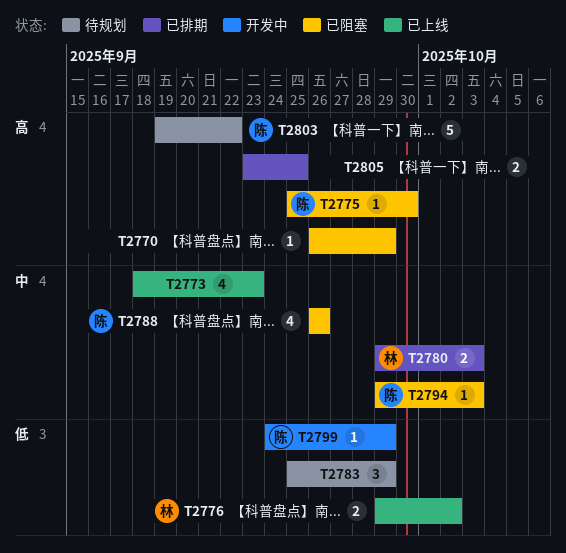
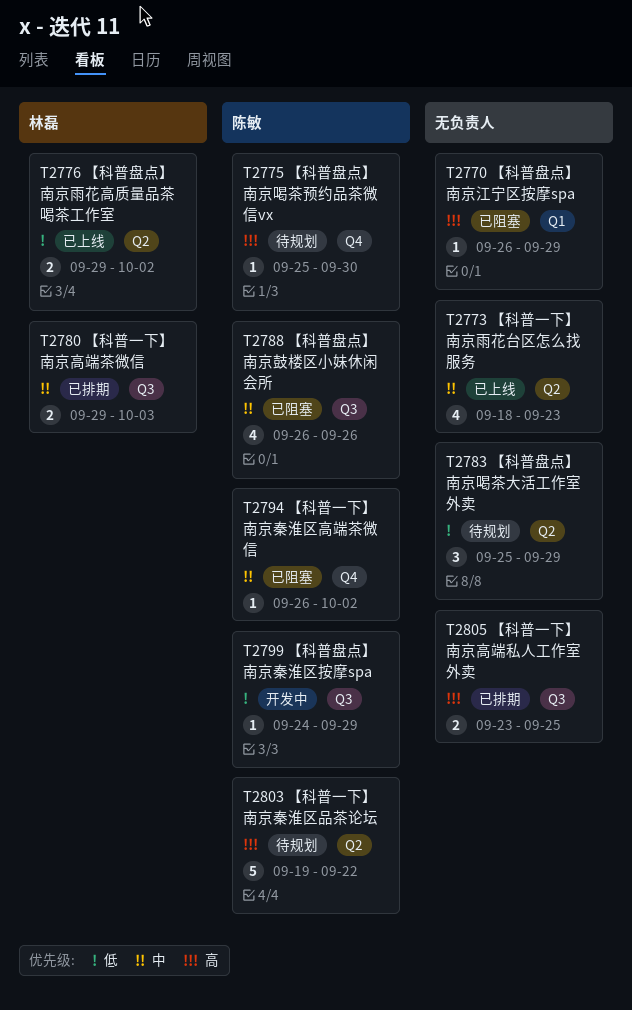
T2775, status: 已阻塞 -> 待规划
T2794, start: Sep 29 -> Sep 26
T2794, due: Oct 3 -> Oct 2

